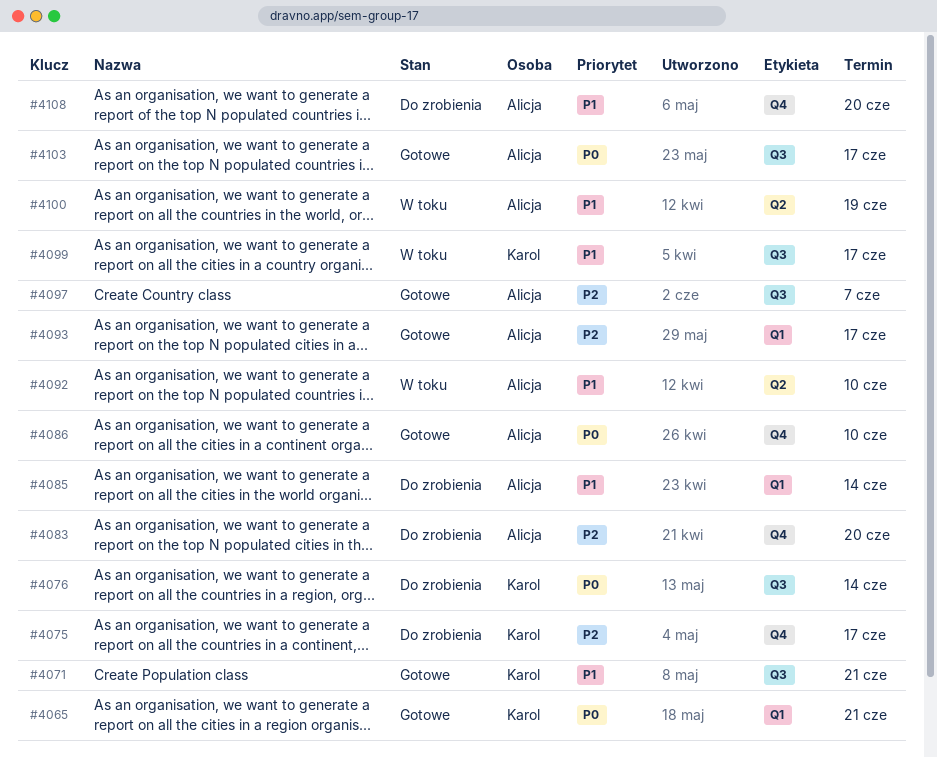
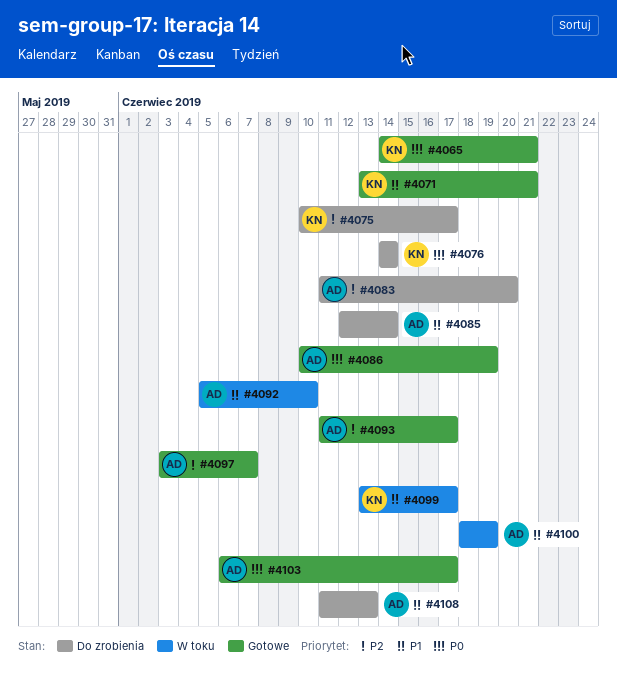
#4086, due: Jun 10 -> Jun 19
#4108, due: Jun 20 -> Jun 13

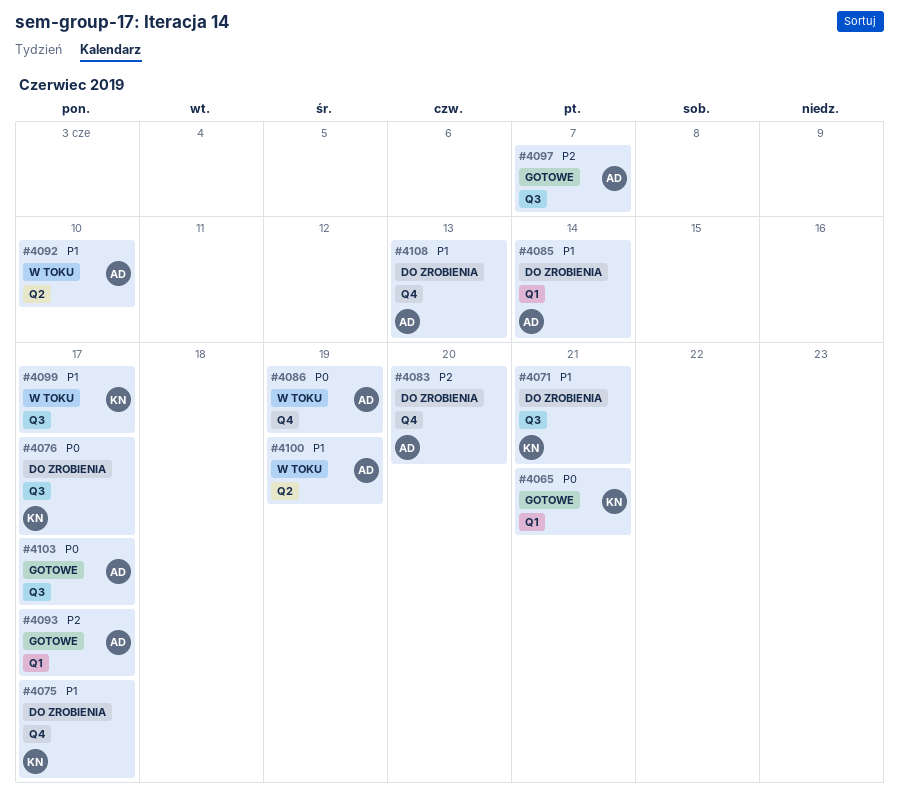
#4071, status: Gotowe -> Do zrobienia
#4075, priority: P2 -> P1
#4076, due: Jun 14 -> Jun 17
#4086, status: Gotowe -> W toku

